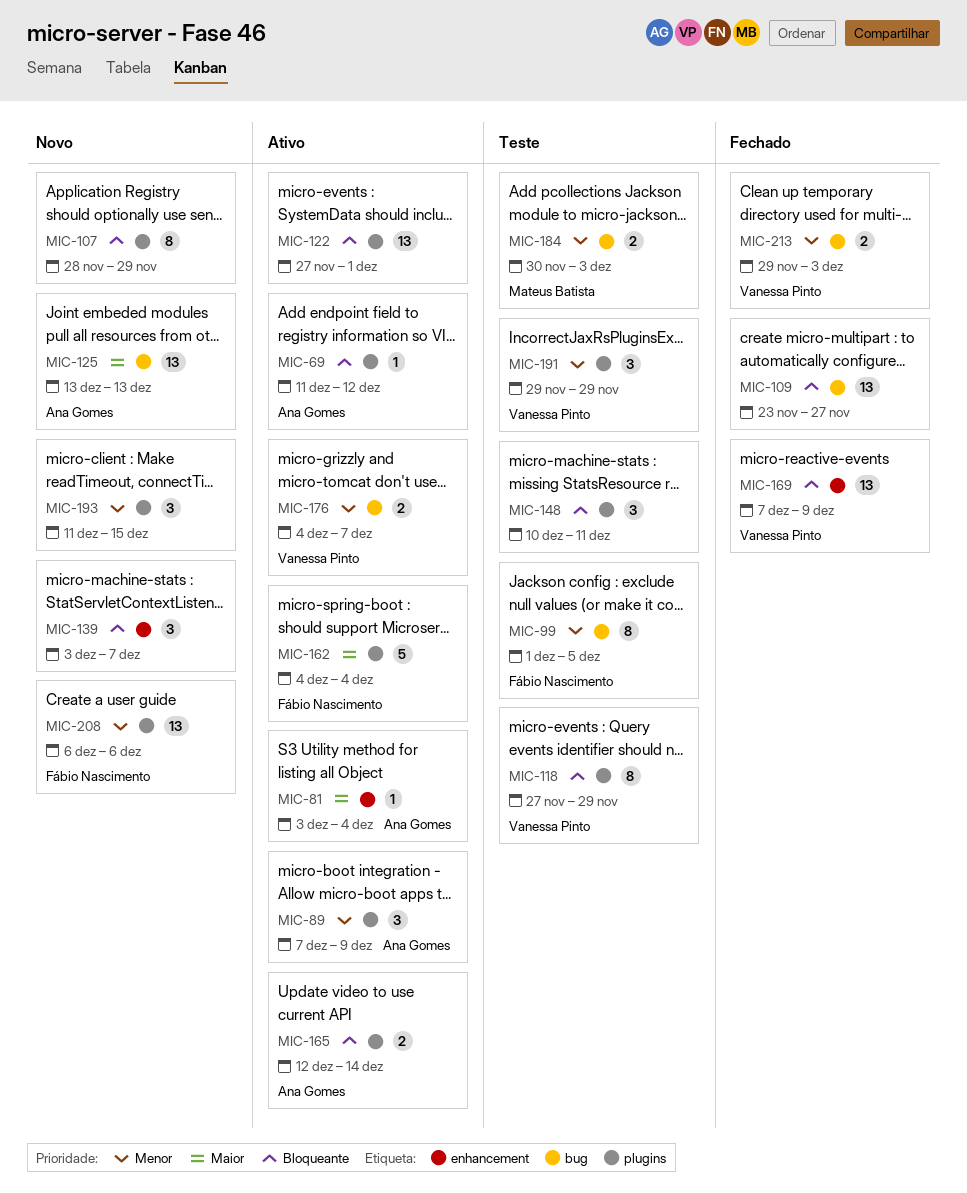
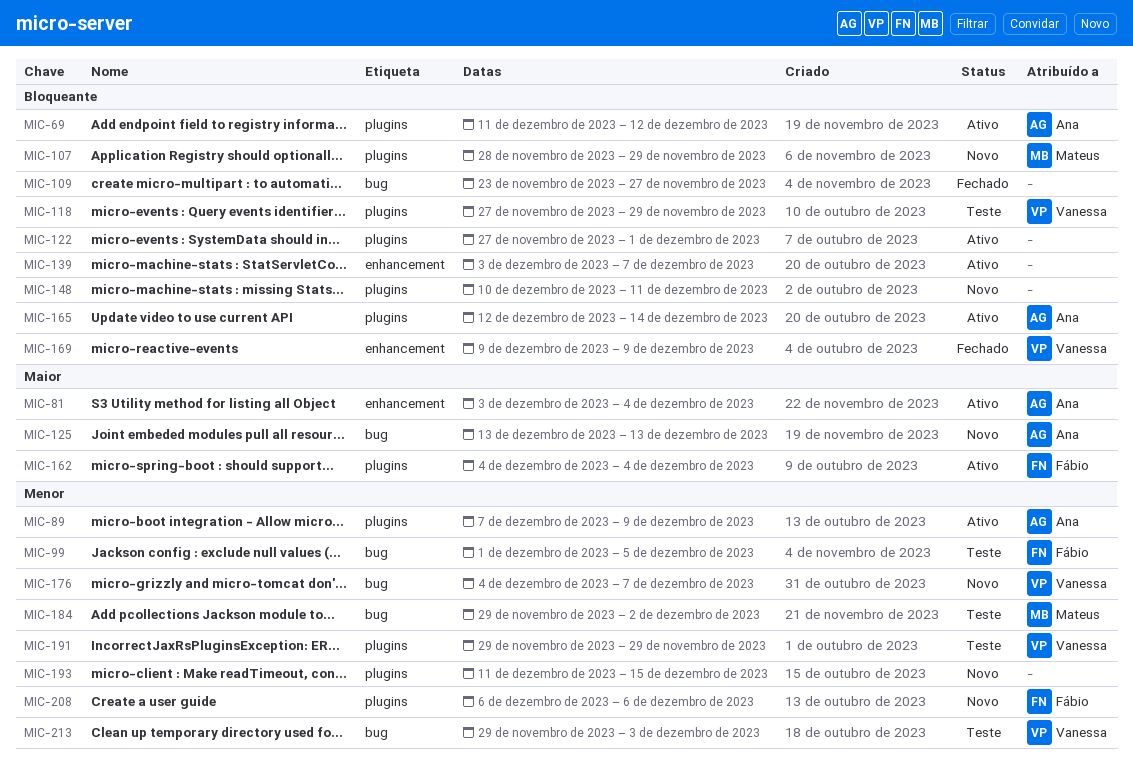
MIC-107, owner: none -> Mateus Batista
MIC-139, status: Novo -> Ativo
MIC-148, status: Teste -> Novo
MIC-169, start: Dec 7 -> Dec 9
MIC-176, status: Ativo -> Novo
MIC-184, start: Nov 30 -> Nov 29
MIC-184, due: Dec 3 -> Dec 2
MIC-213, status: Fechado -> Teste

